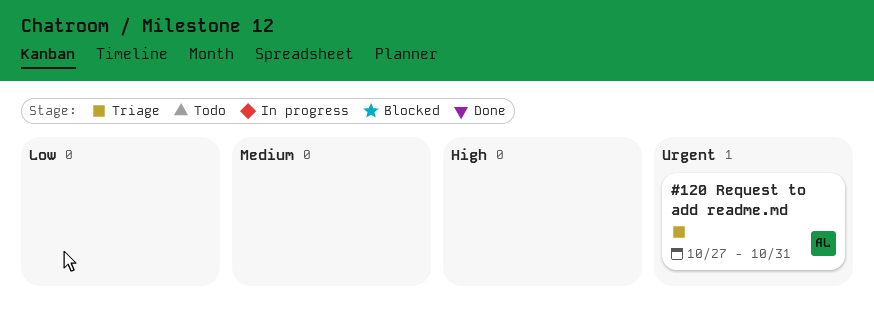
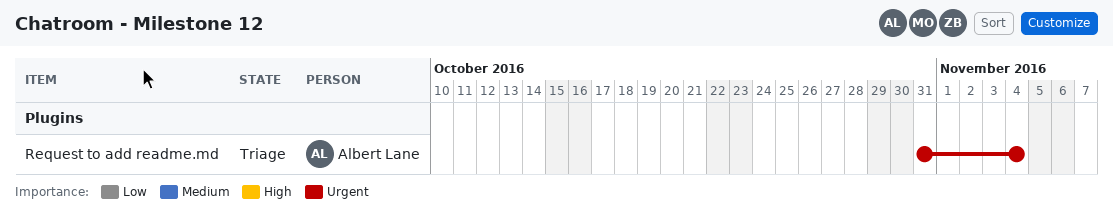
Request to add readme.md, start: Oct 27 -> Oct 31
Request to add readme.md, due: Oct 31 -> Nov 4

